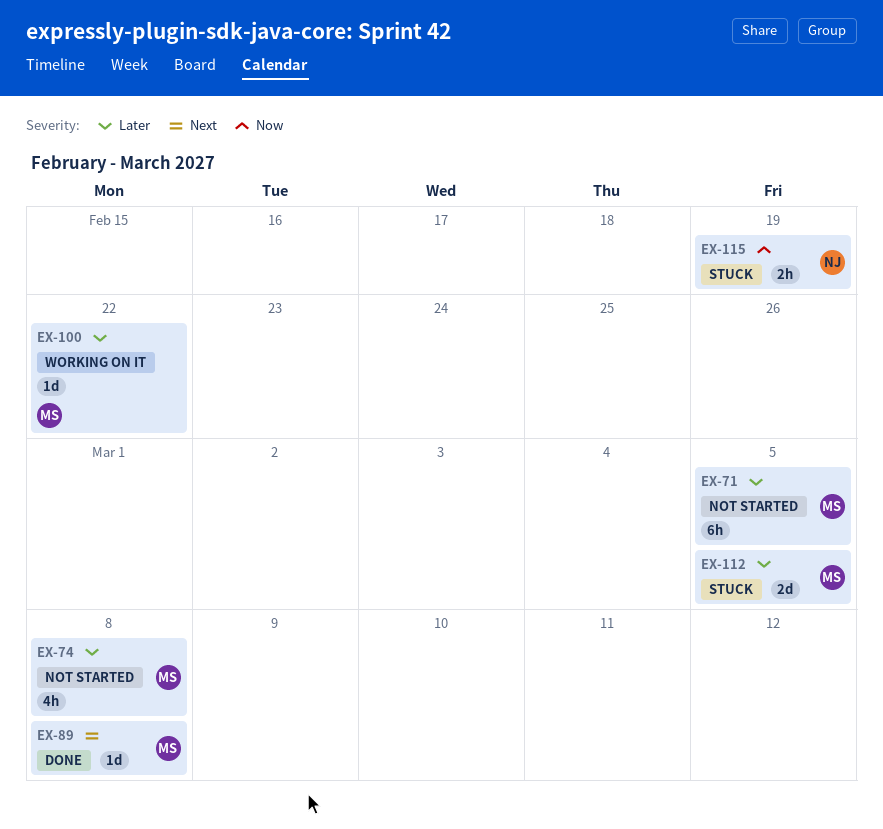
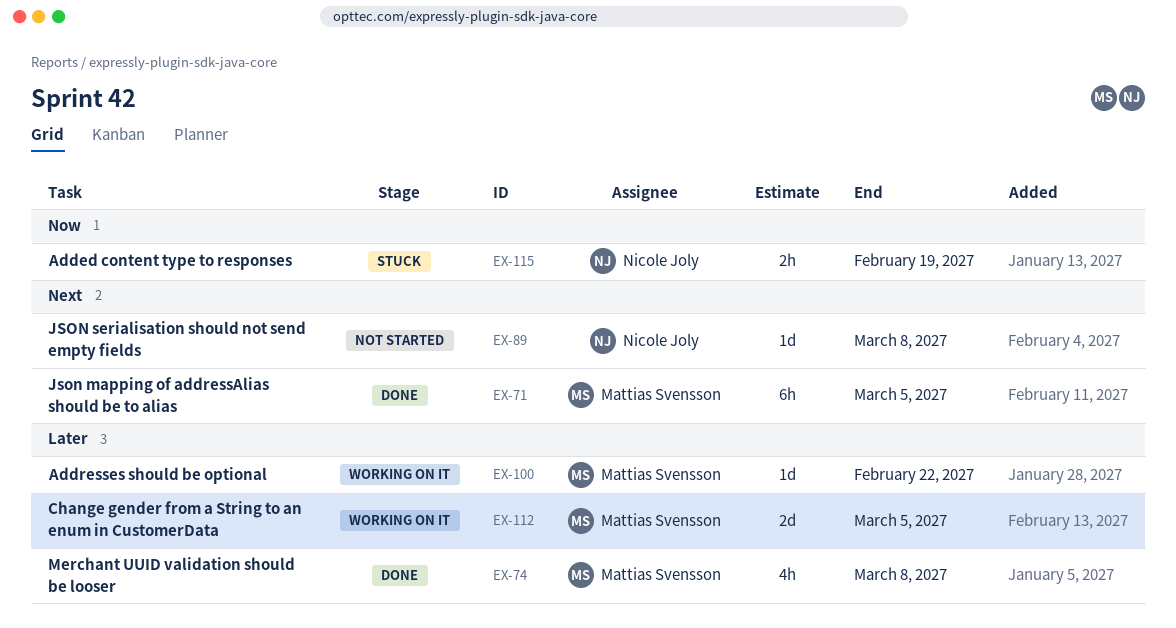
EX-71, status: Not started -> Done
EX-71, priority: Later -> Next
EX-74, status: Not started -> Done
EX-89, status: Done -> Not started
EX-89, owner: Mattias Svensson -> Nicole Joly
EX-112, status: Stuck -> Working on it

